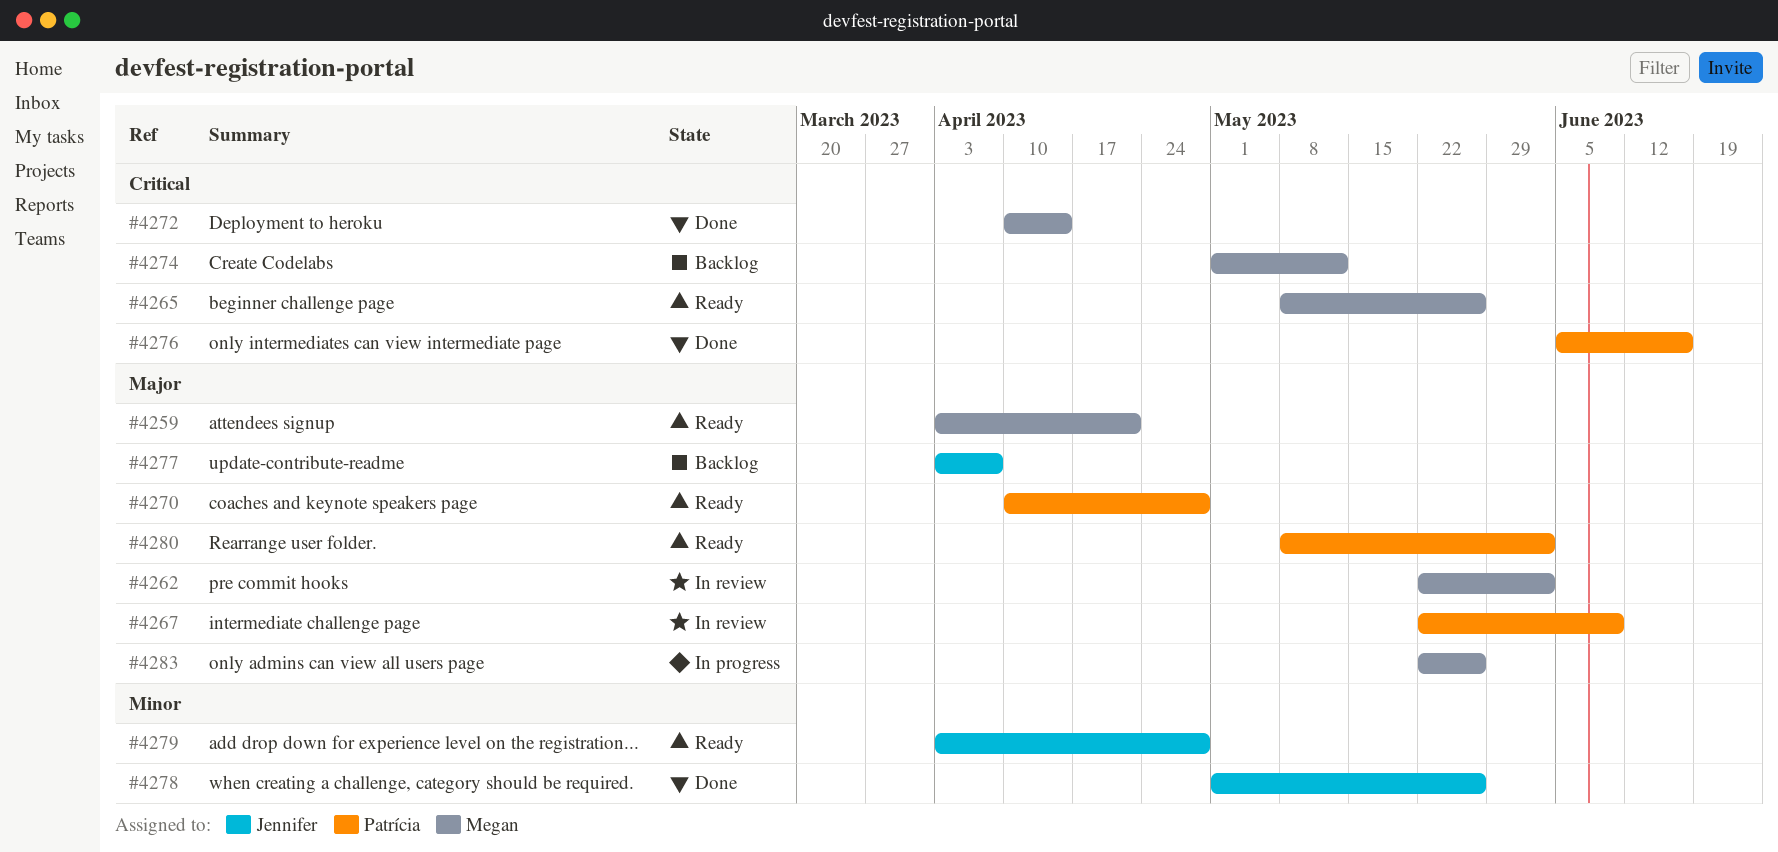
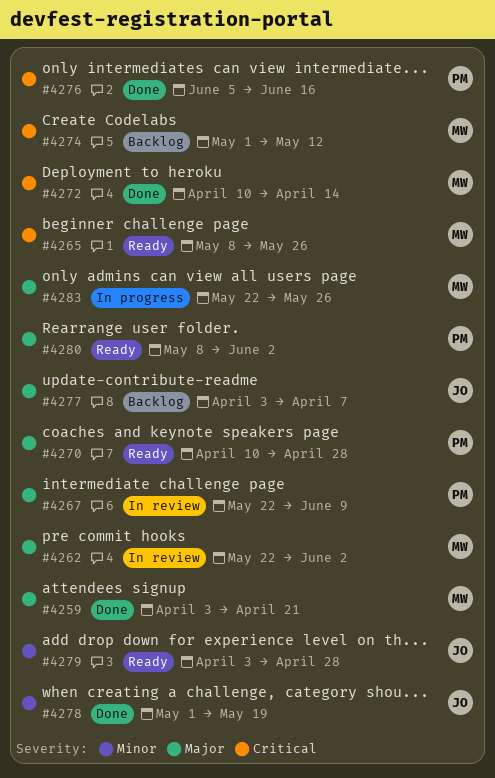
#4259, status: Ready -> Done
#4278, due: May 26 -> May 19

